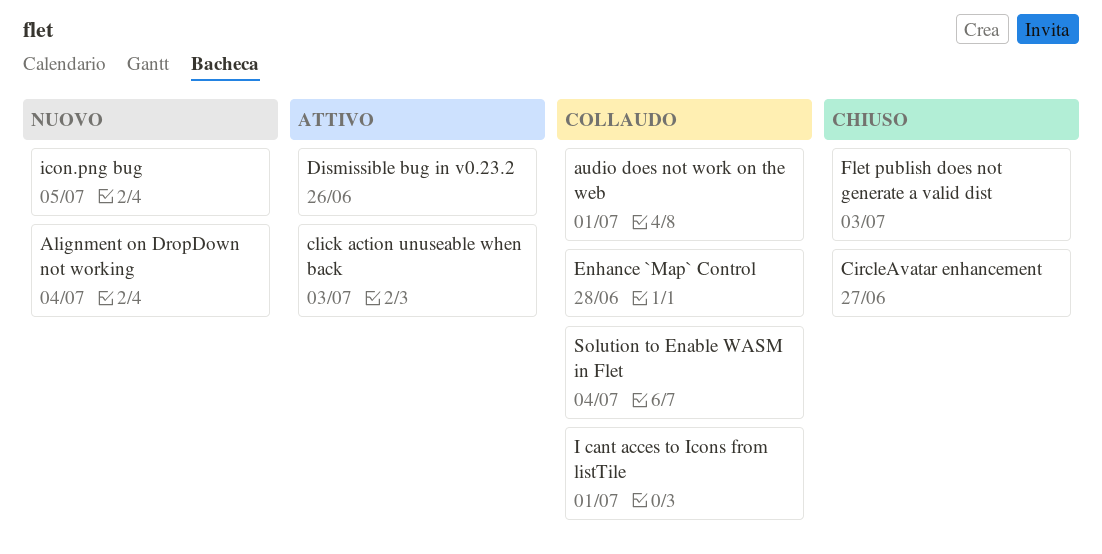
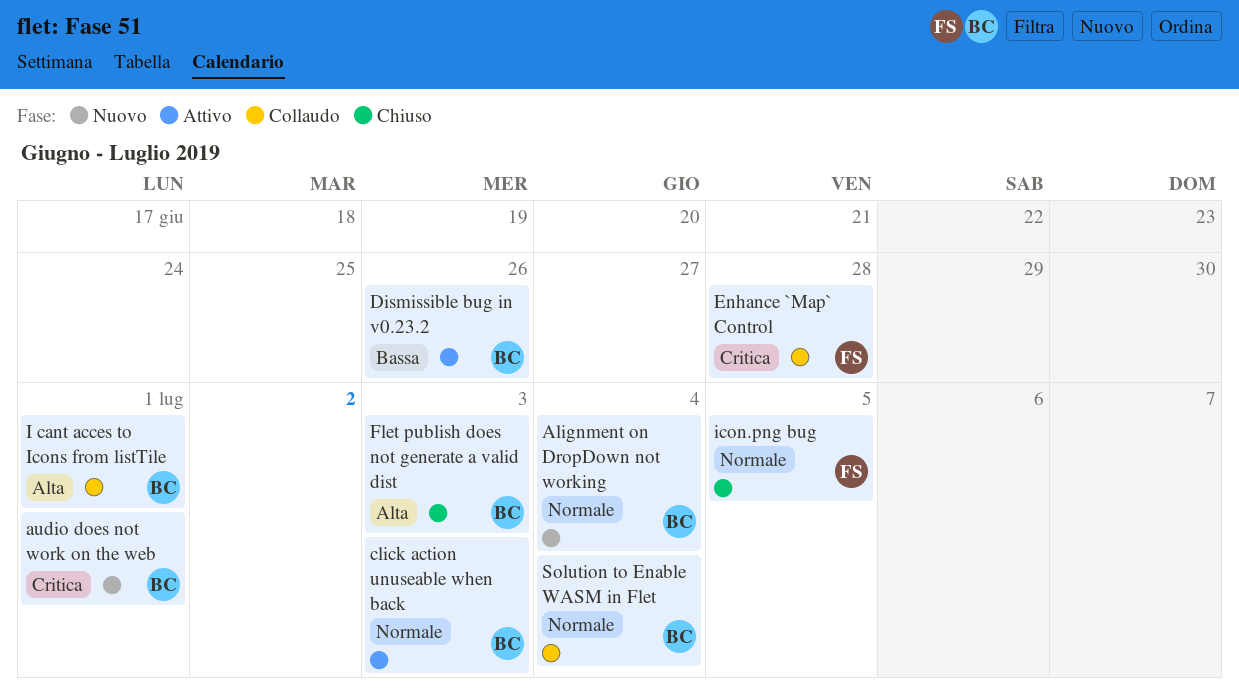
audio does not work on the web, status: Collaudo -> Nuovo
CircleAvatar enhancement: present -> none
icon.png bug, status: Nuovo -> Chiuso

